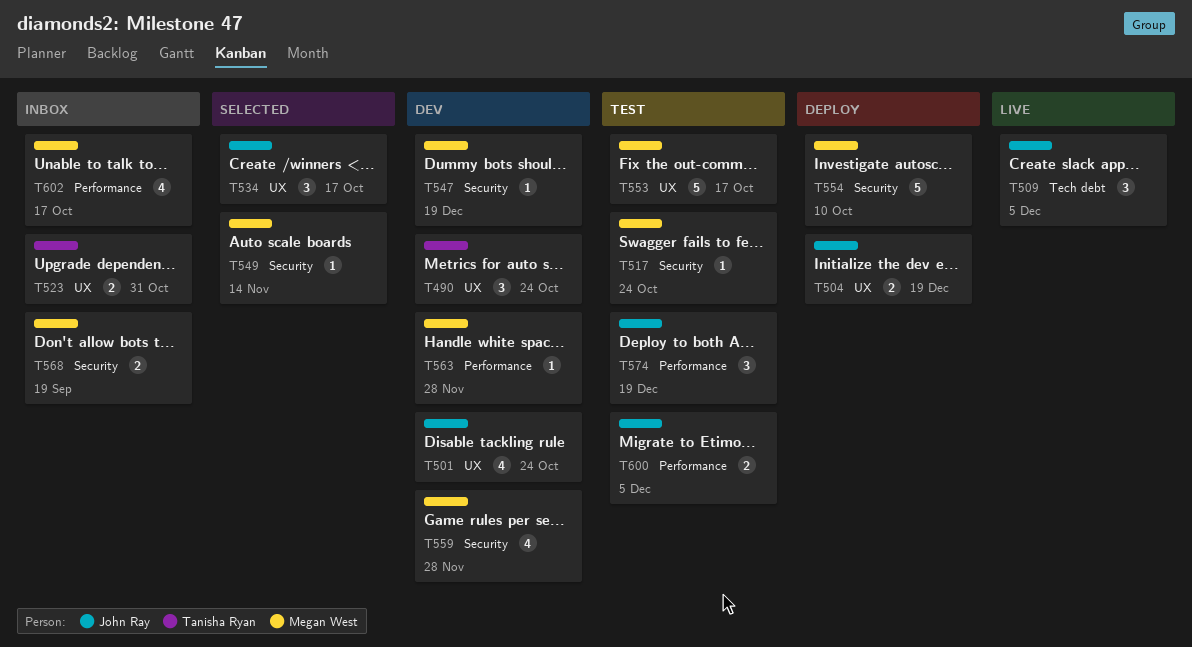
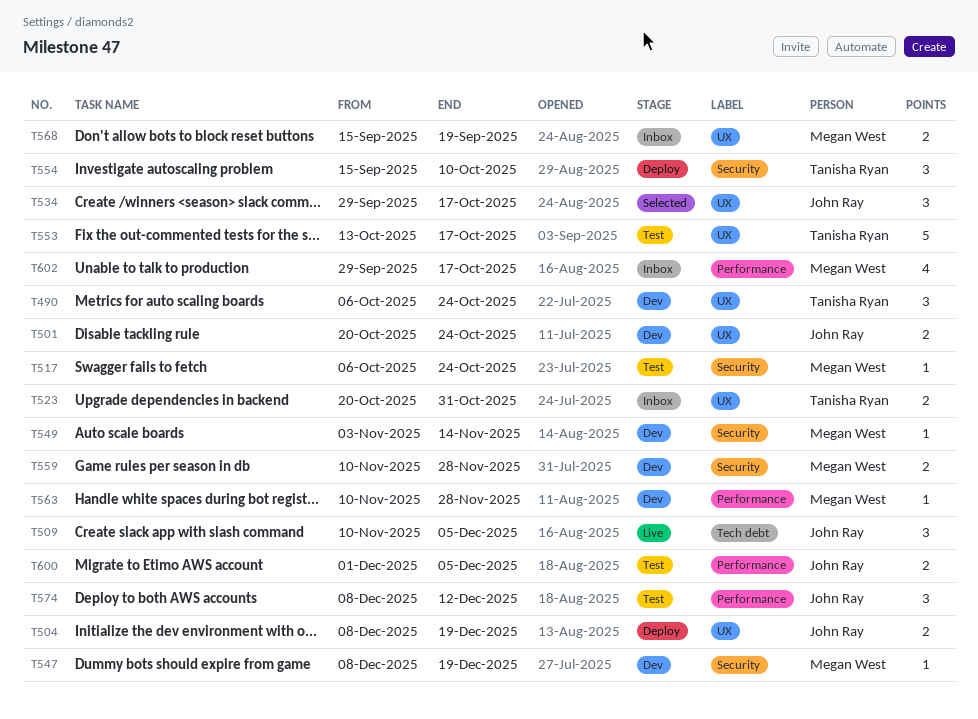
T501, estimate: 4 -> 2
T549, status: Selected -> Dev
T553, owner: Megan West -> Tanisha Ryan
T554, owner: Megan West -> Tanisha Ryan
T554, estimate: 5 -> 3
T559, estimate: 4 -> 2
T568, label: Security -> UX
T574, due: Dec 19 -> Dec 12

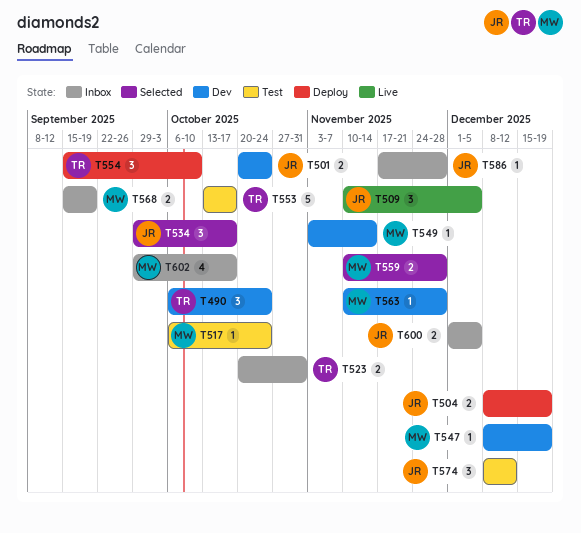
T559, status: Dev -> Selected
T586: none -> present
T600, status: Test -> Inbox

